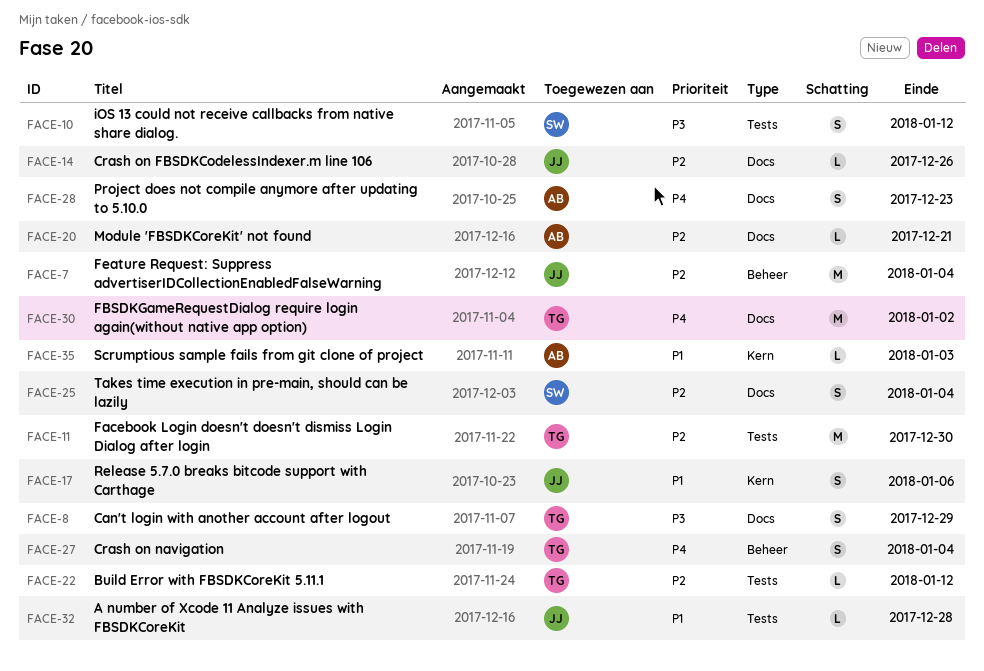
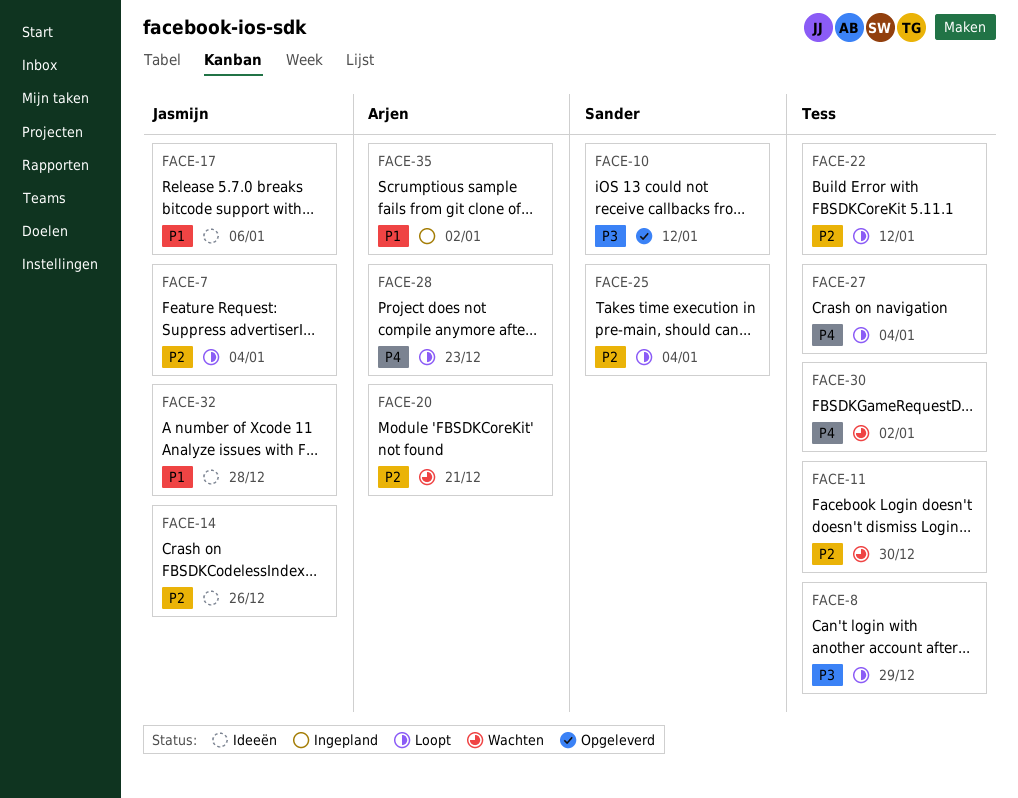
FACE-35, due: Jan 3 -> Jan 2

